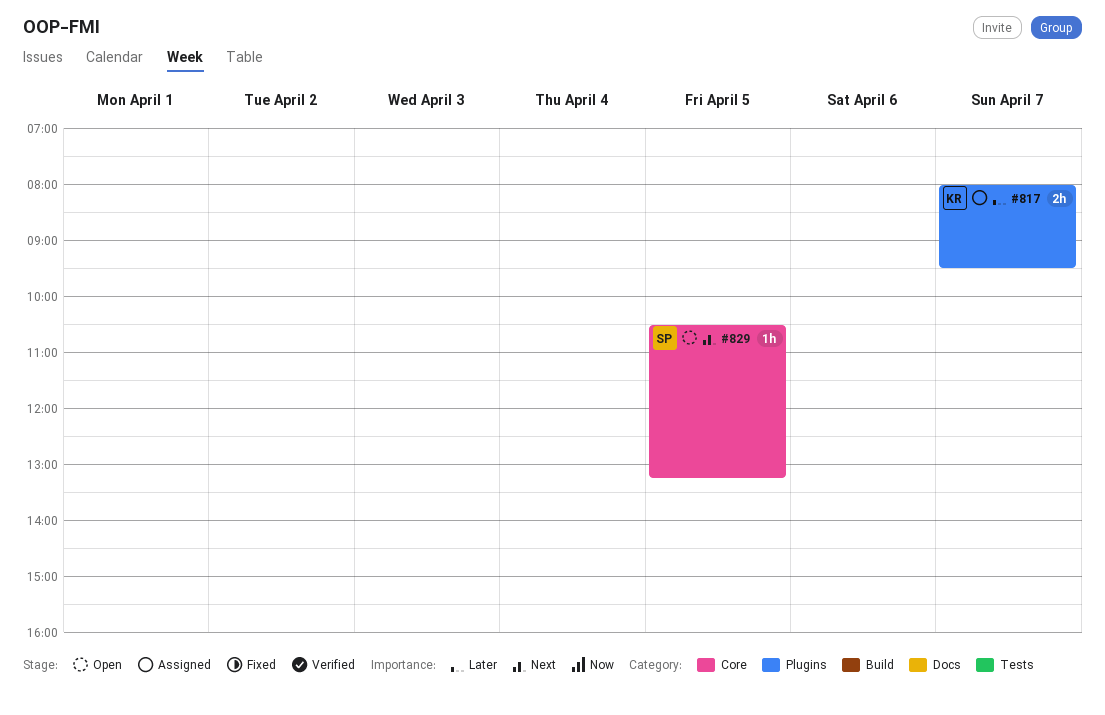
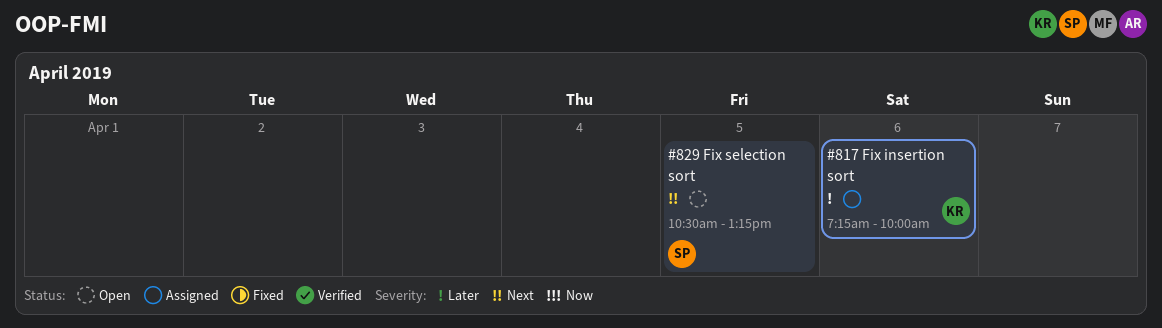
#817, day: Apr 7 -> Apr 6
#817, begins: 08:00 -> 07:15
#817, ends: 09:30 -> 10:00

